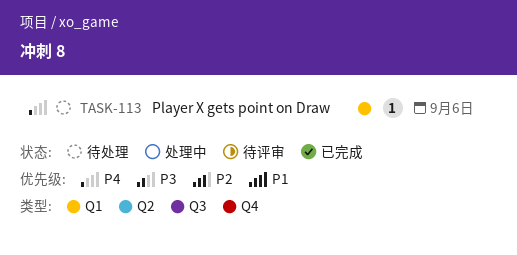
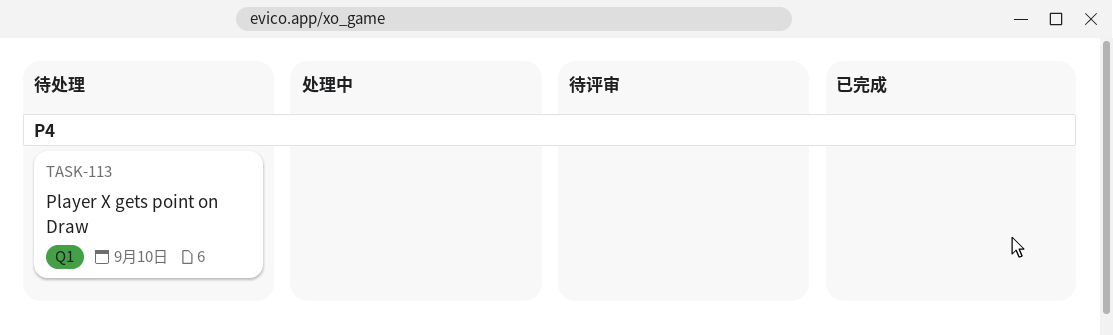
TASK-113, due: Sep 6 -> Sep 10

